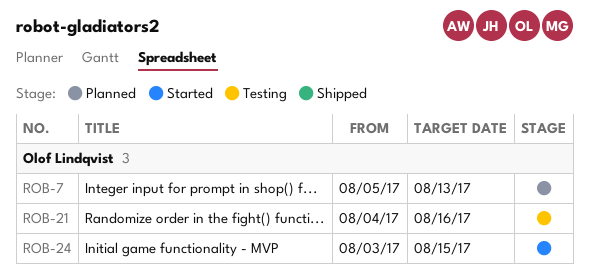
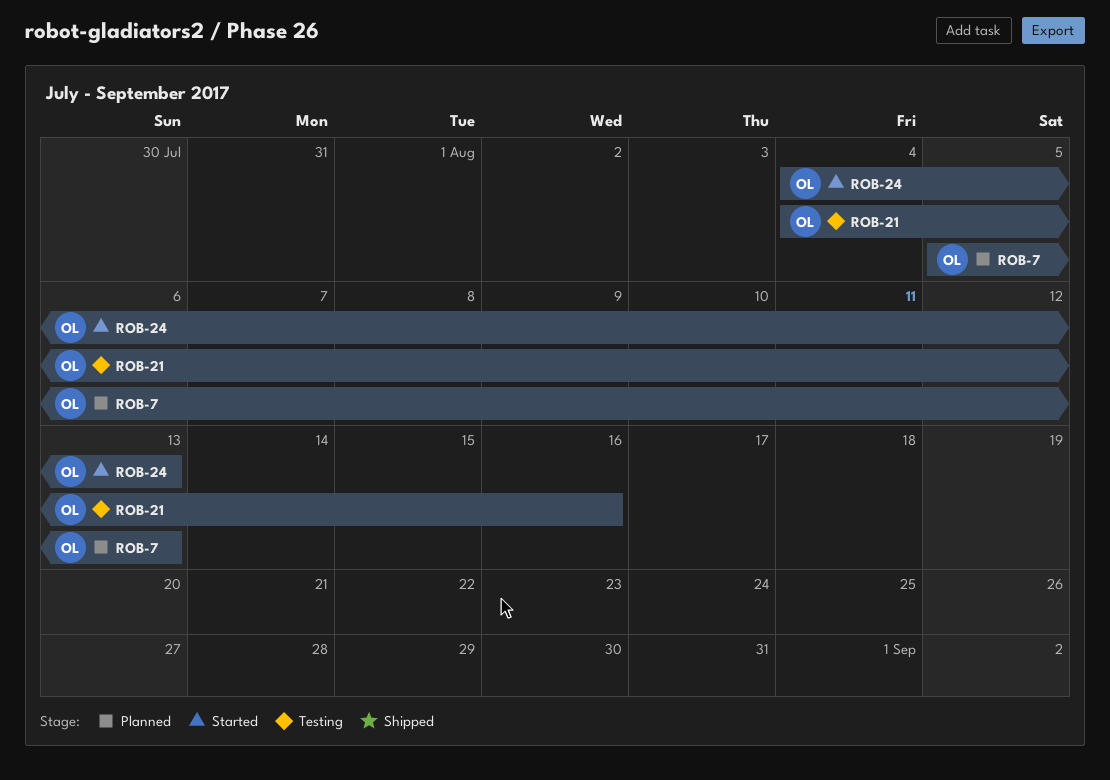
ROB-24, start: Aug 3 -> Aug 4
ROB-24, due: Aug 15 -> Aug 13

